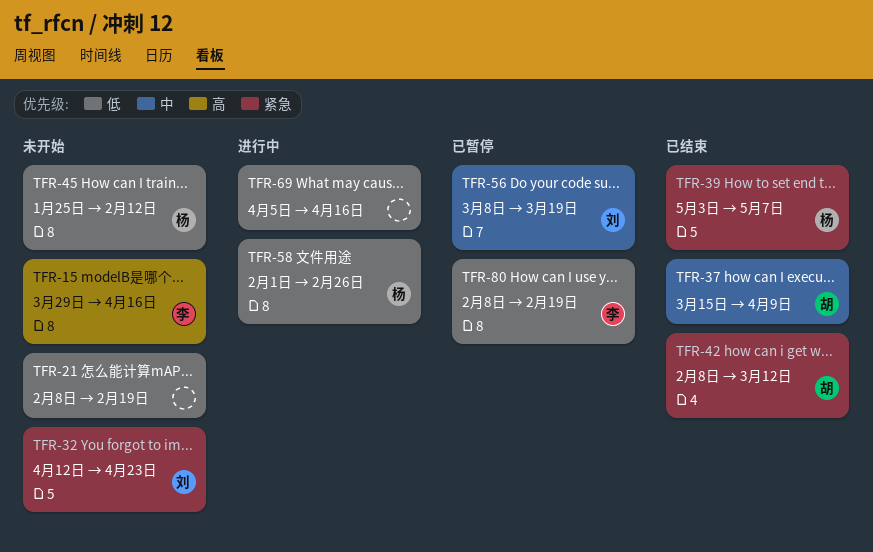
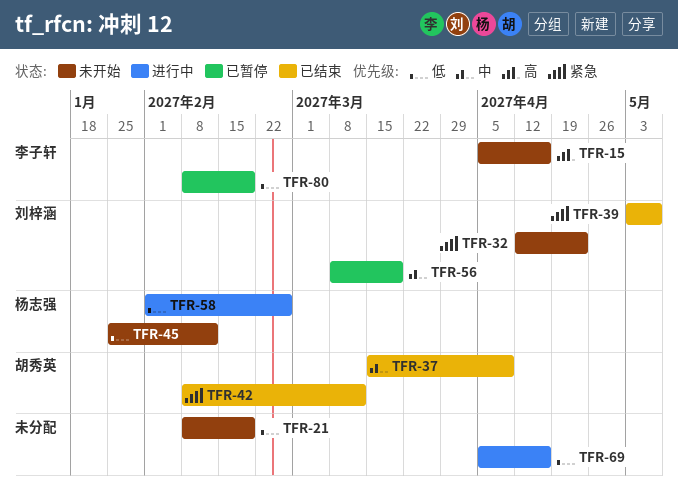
TFR-15, start: Mar 29 -> Apr 5
TFR-39, owner: 杨志强 -> 刘梓涵

